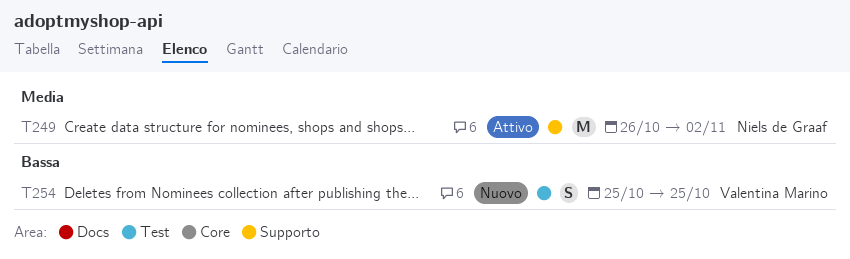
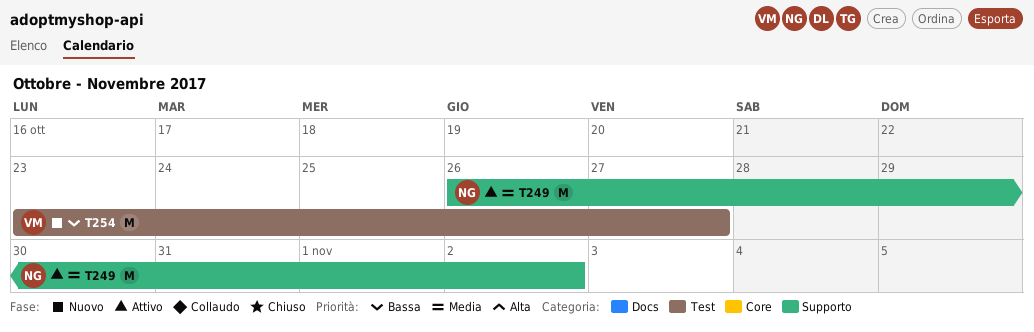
T254, estimate: S -> M
T254, start: Oct 25 -> Oct 23
T254, due: Oct 25 -> Oct 27

